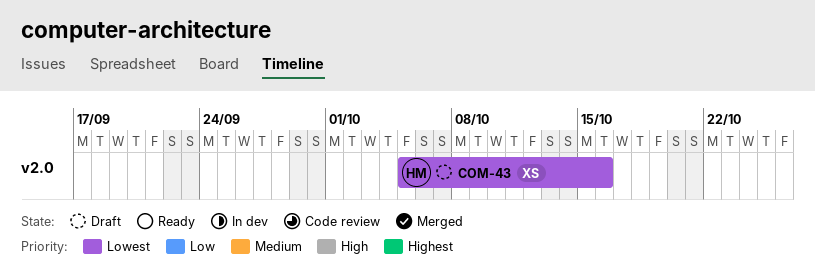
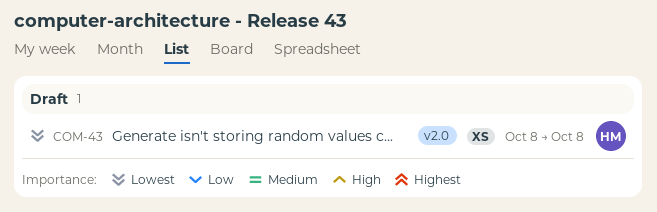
COM-43, start: Oct 5 -> Oct 8
COM-43, due: Oct 16 -> Oct 8

